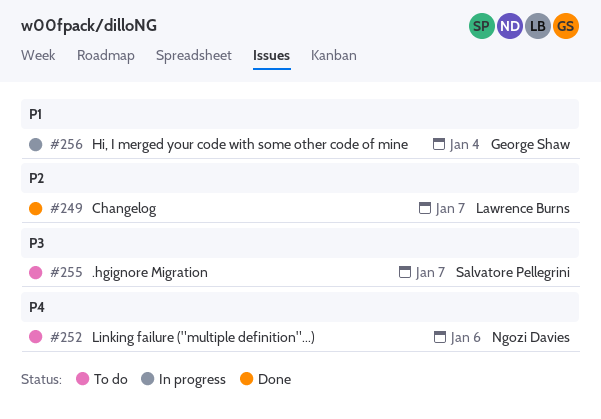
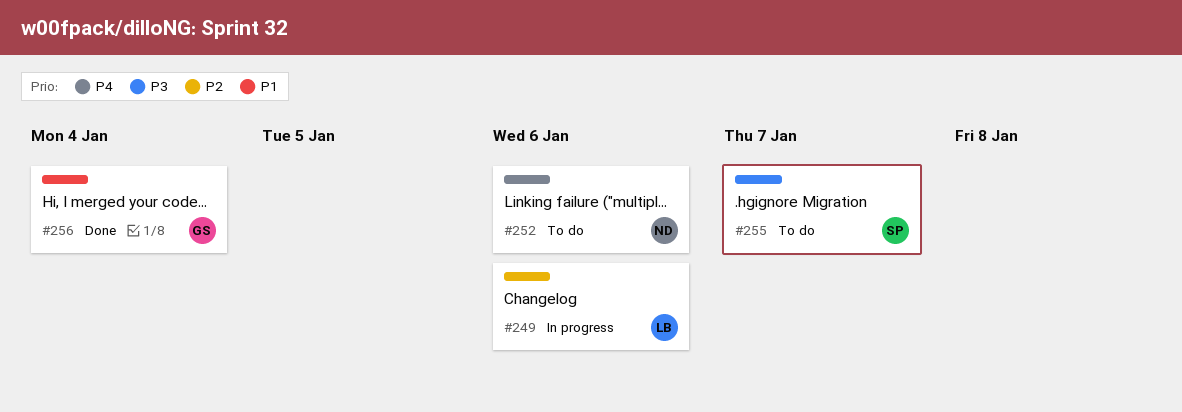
#249, status: Done -> In progress
#249, due: Jan 7 -> Jan 6
#256, status: In progress -> Done

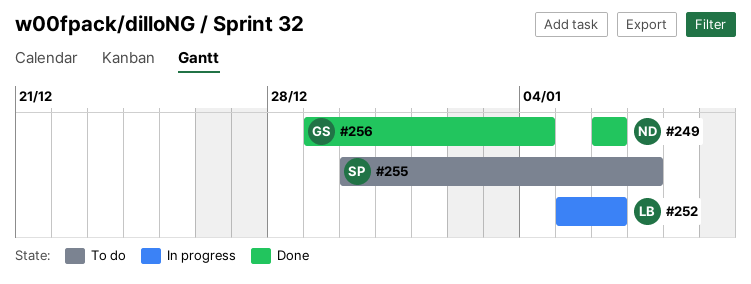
#249, status: In progress -> Done
#249, owner: LB -> ND
#252, status: To do -> In progress
#252, owner: ND -> LB

